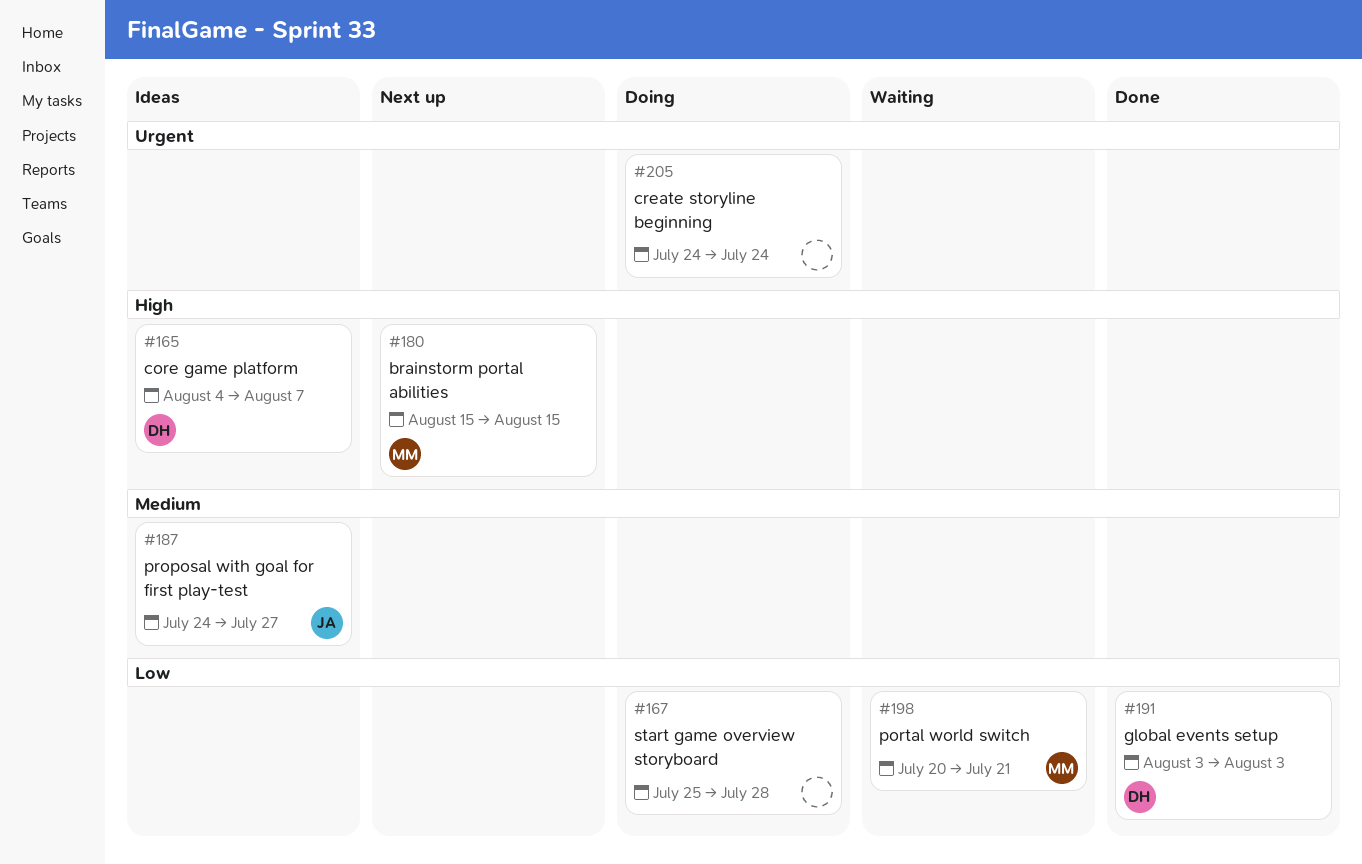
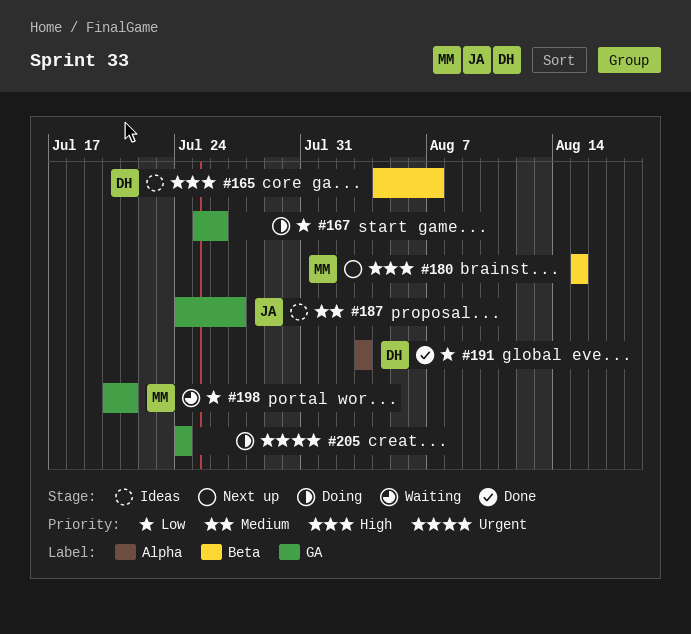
#167, due: Jul 28 -> Jul 26

